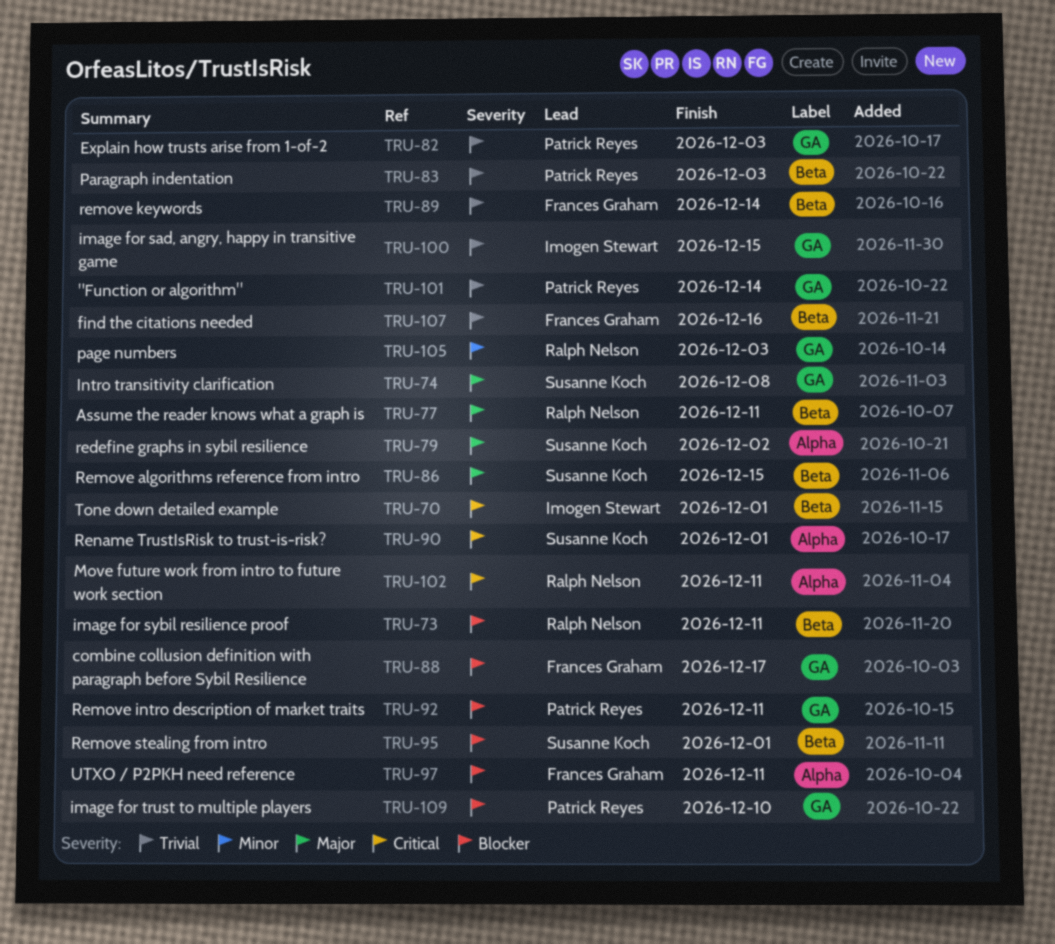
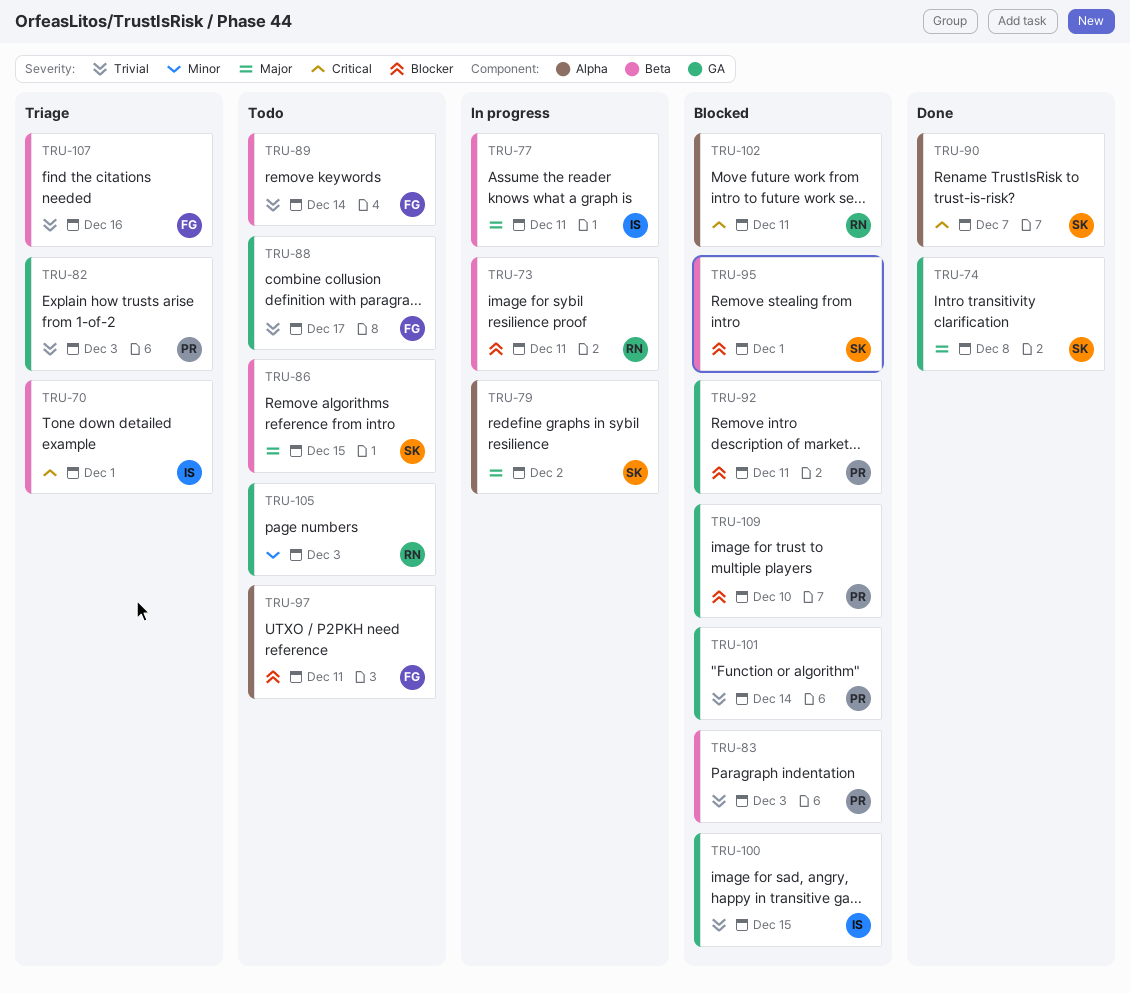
TRU-77, owner: Ralph Nelson -> Imogen Stewart
TRU-88, priority: Blocker -> Trivial
TRU-90, due: Dec 1 -> Dec 7

